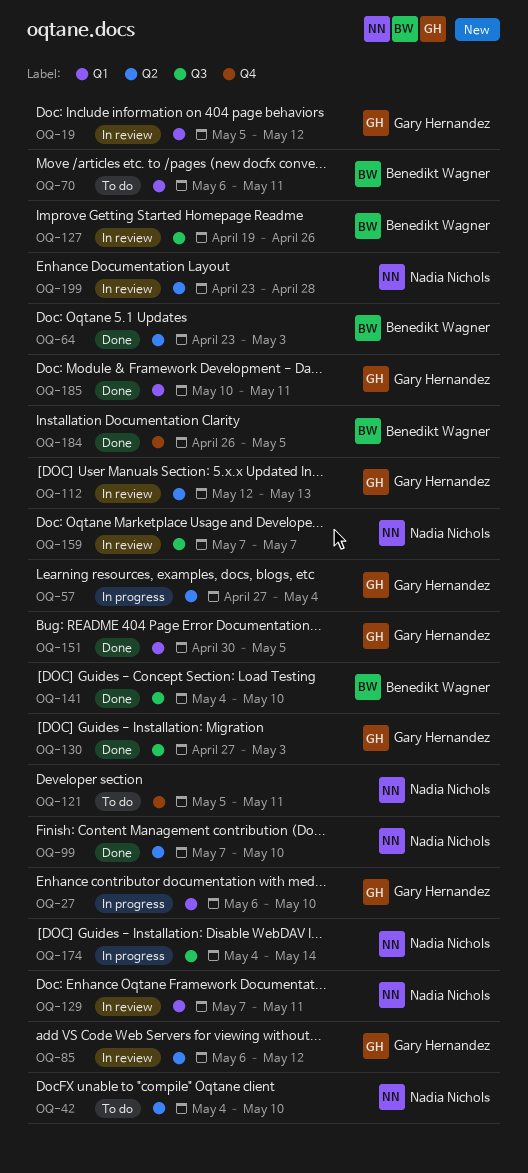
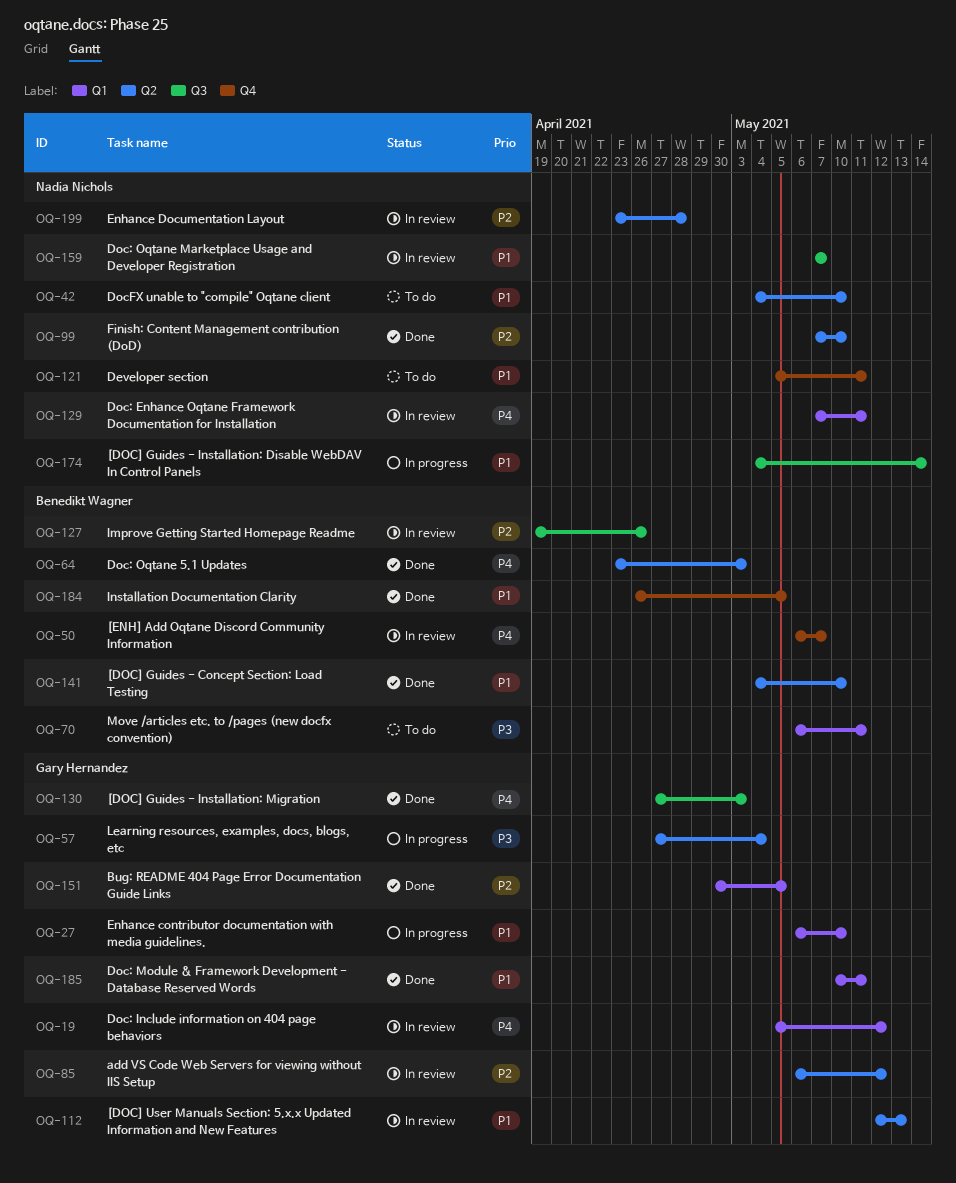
OQ-50: none -> present
OQ-141, label: Q3 -> Q2

